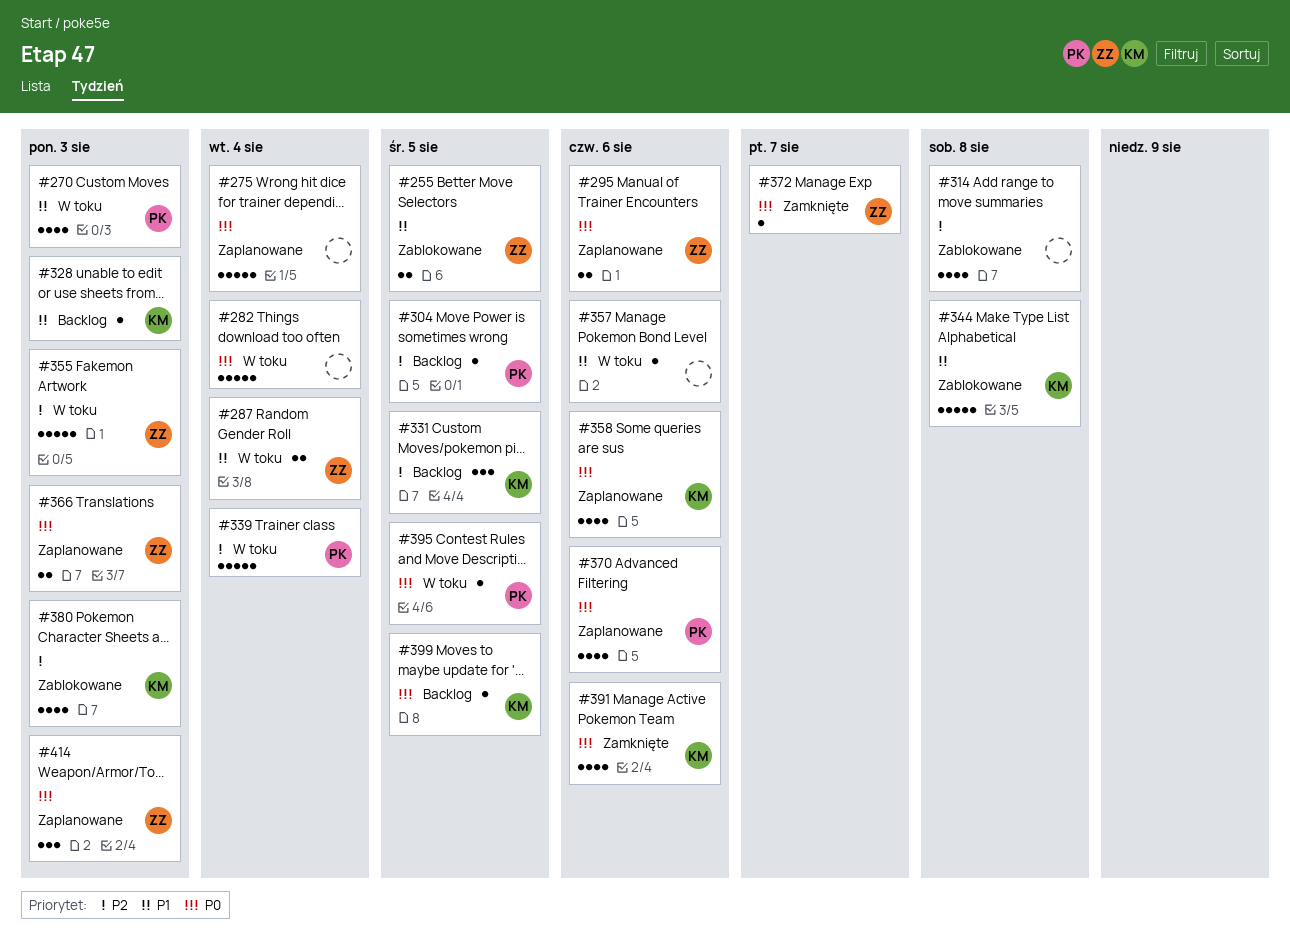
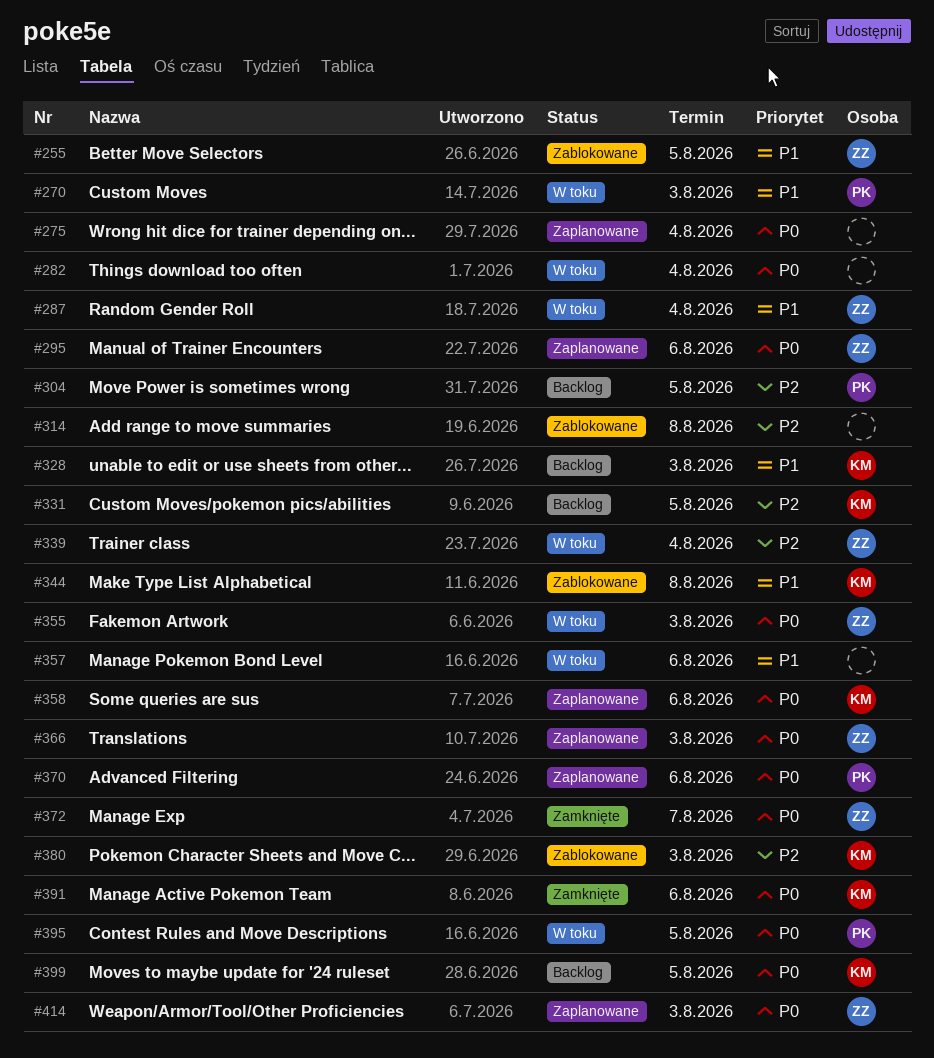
#339, owner: PK -> ZZ
#355, priority: P2 -> P0

